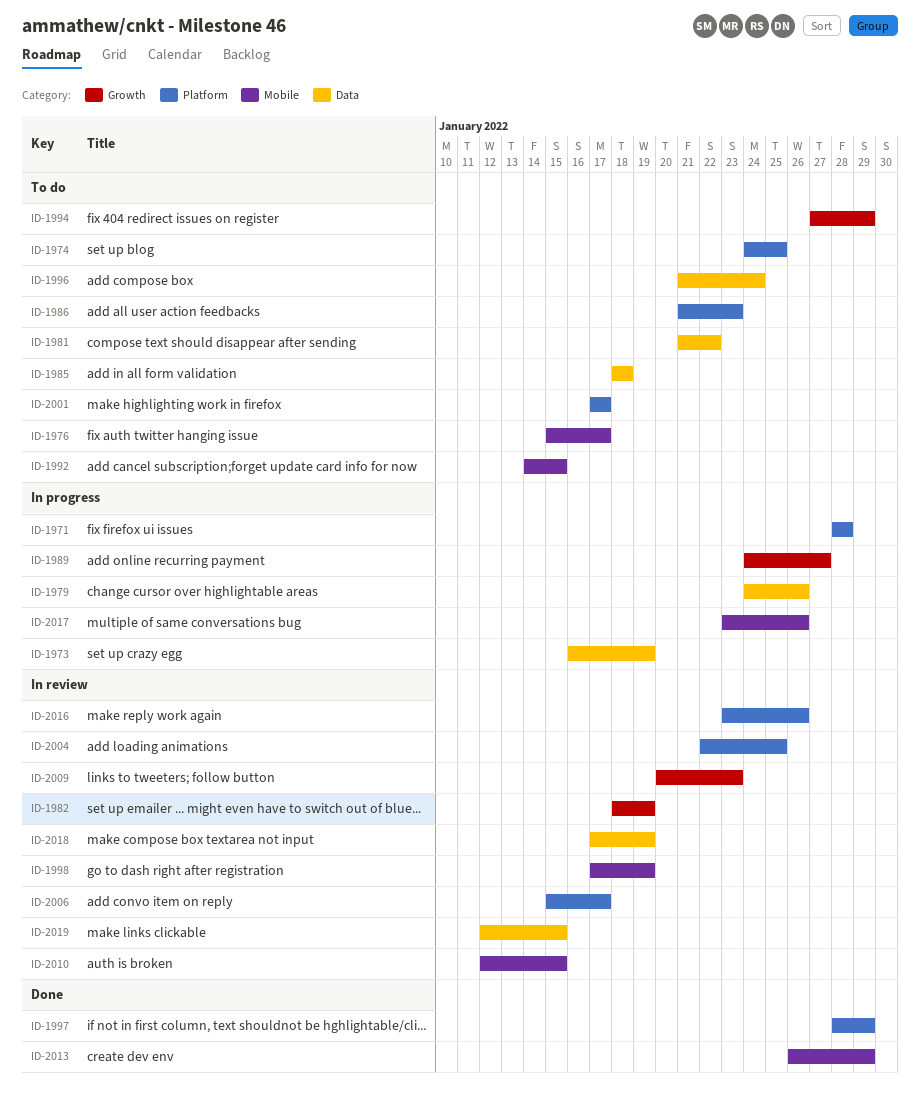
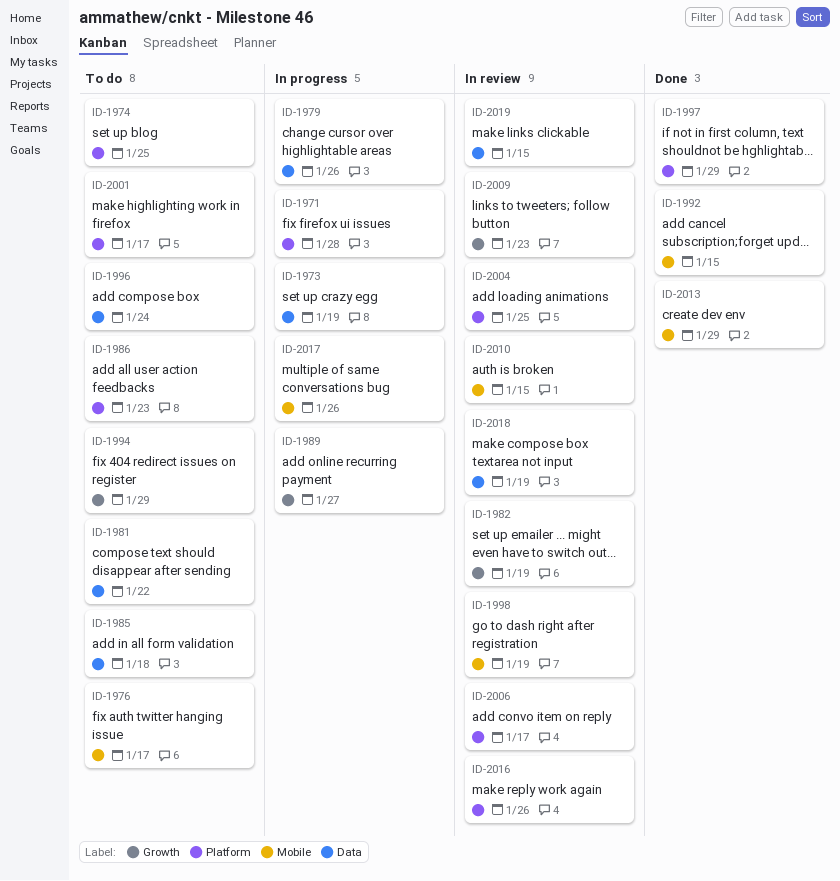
ID-1992, status: To do -> Done

